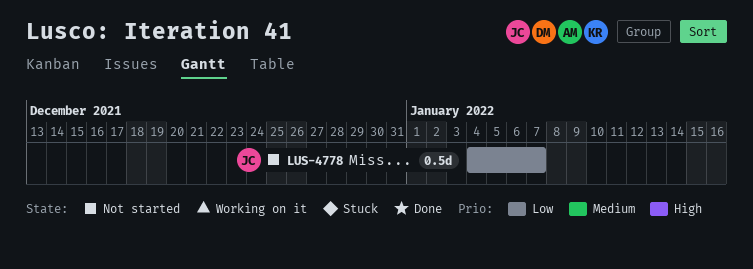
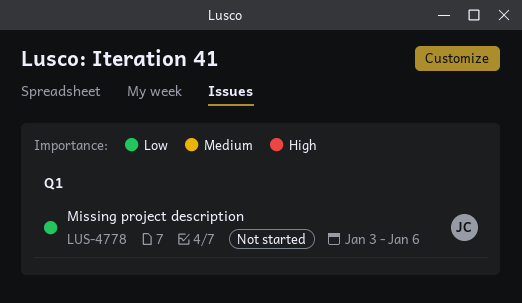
LUS-4778, start: Jan 4 -> Jan 3
LUS-4778, due: Jan 7 -> Jan 6

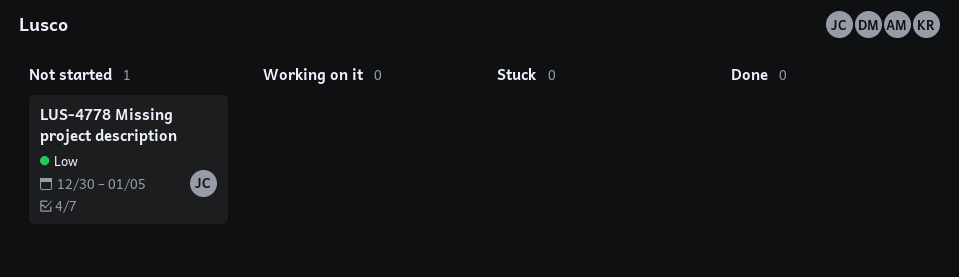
LUS-4778, start: Jan 3 -> Dec 30
LUS-4778, due: Jan 6 -> Jan 5

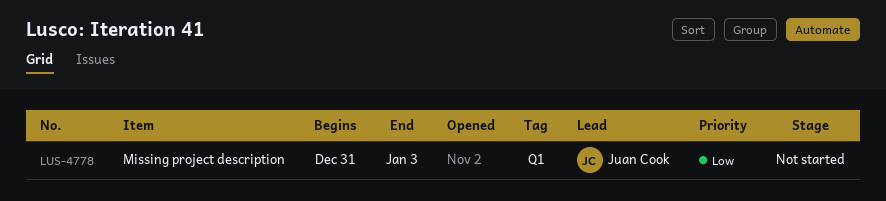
LUS-4778, start: Dec 30 -> Dec 31
LUS-4778, due: Jan 5 -> Jan 3

